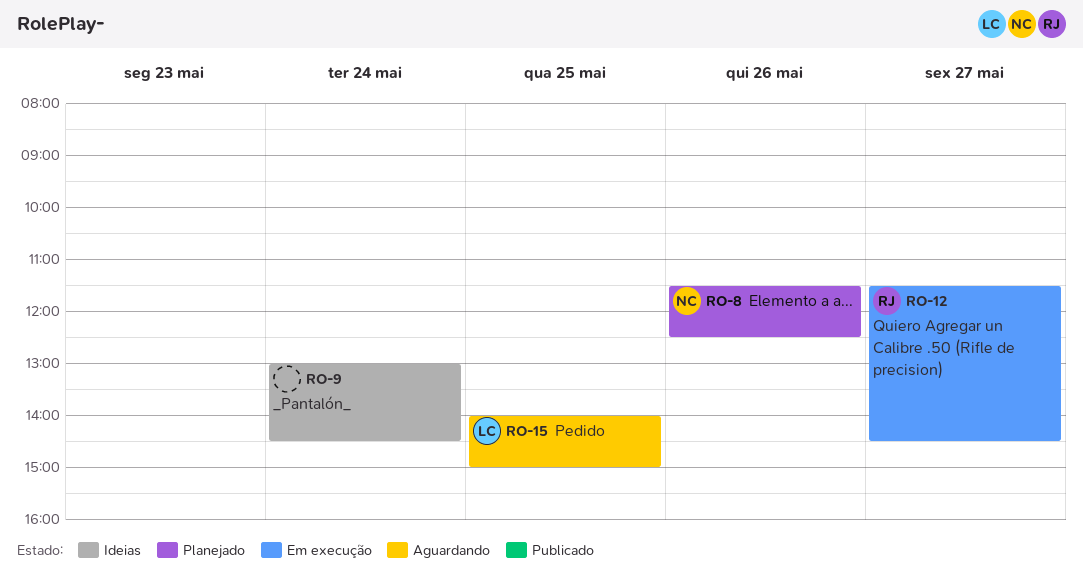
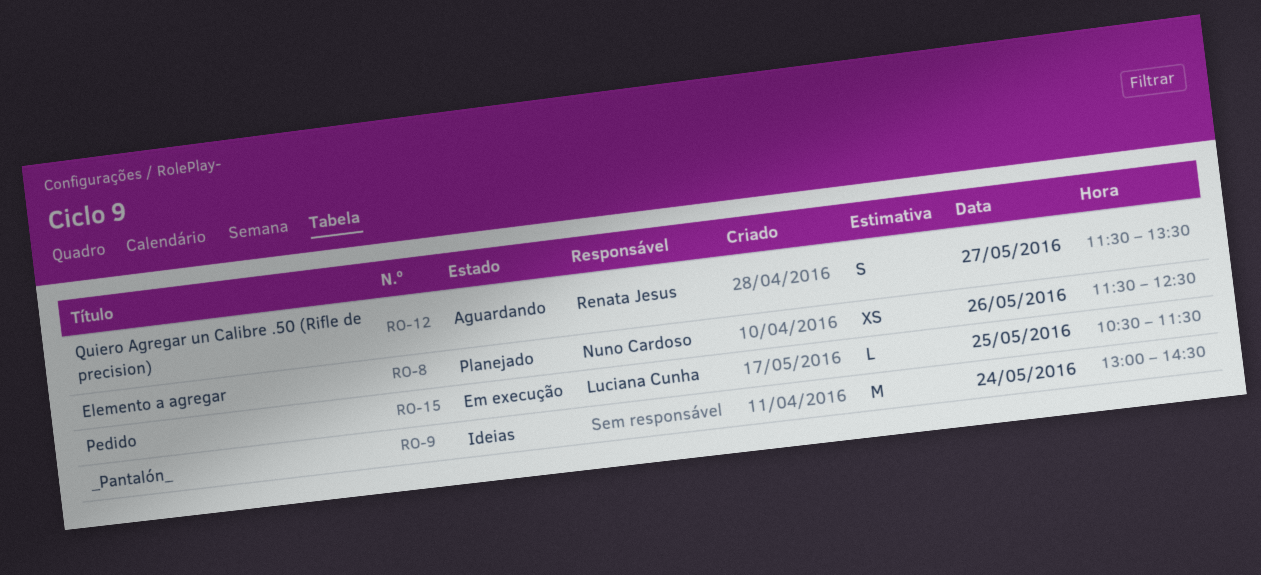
RO-12, status: Em execução -> Aguardando
RO-12, ends: 14:30 -> 13:30
RO-15, status: Aguardando -> Em execução
RO-15, begins: 14:00 -> 10:30
RO-15, ends: 15:00 -> 11:30

